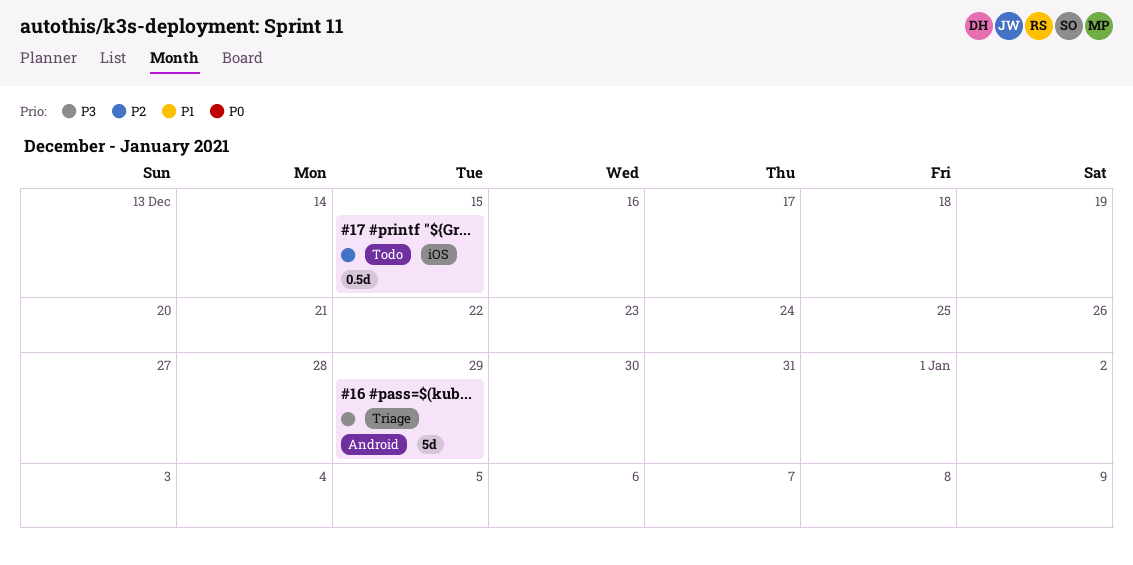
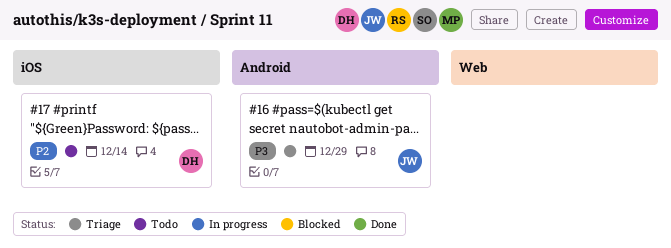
#17, due: Dec 15 -> Dec 14

